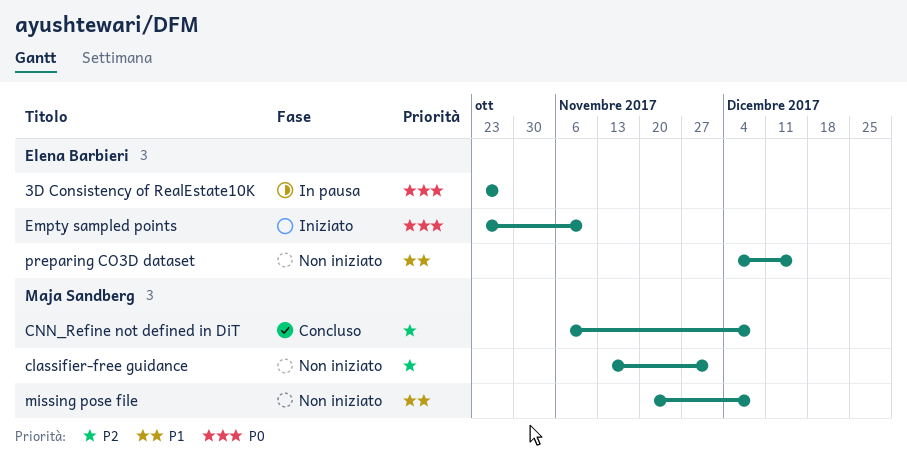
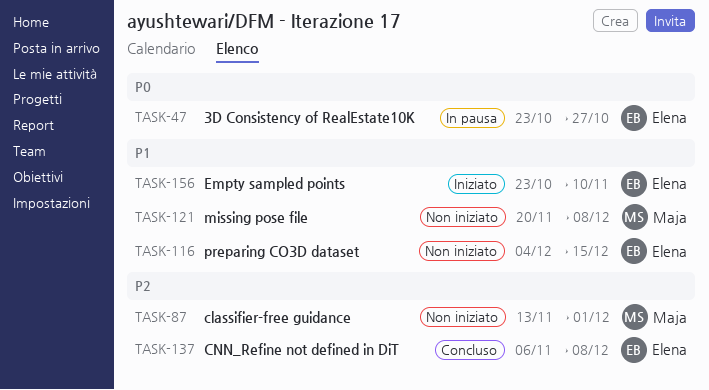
CNN_Refine not defined in DiT, owner: Maja Sandberg -> Elena Barbieri
Empty sampled points, priority: P0 -> P1

